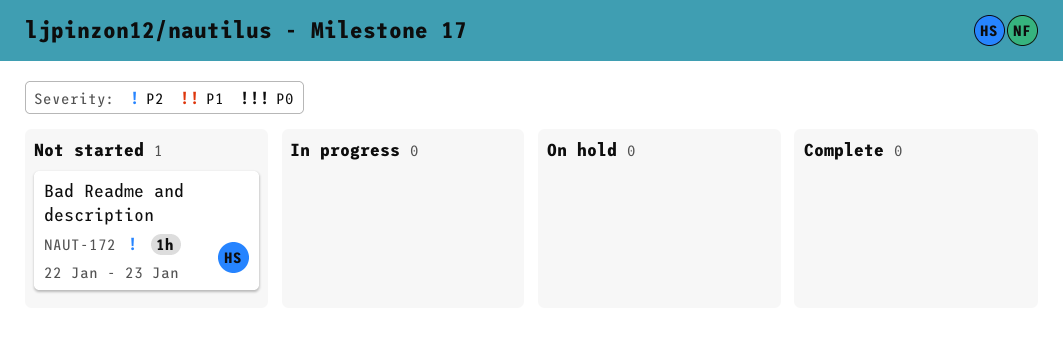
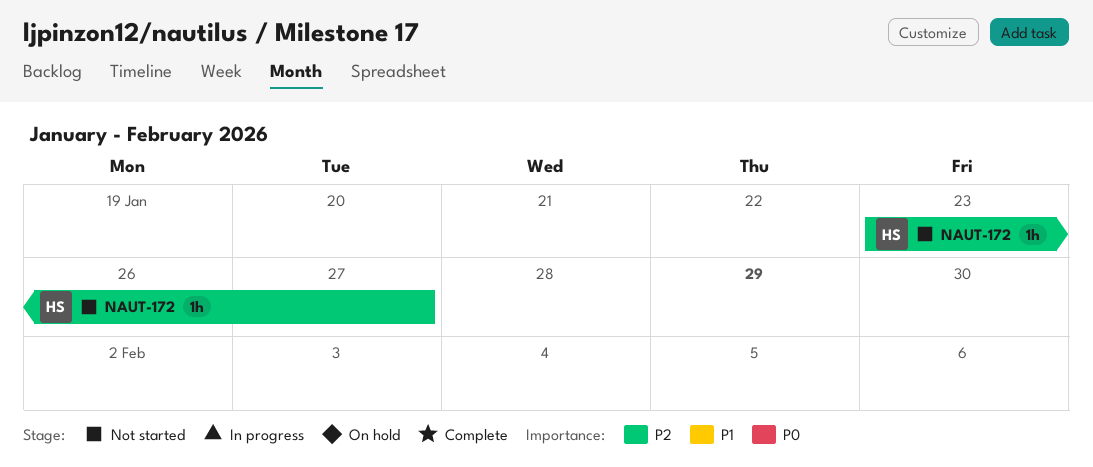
NAUT-172, start: Jan 22 -> Jan 23
NAUT-172, due: Jan 23 -> Jan 27

